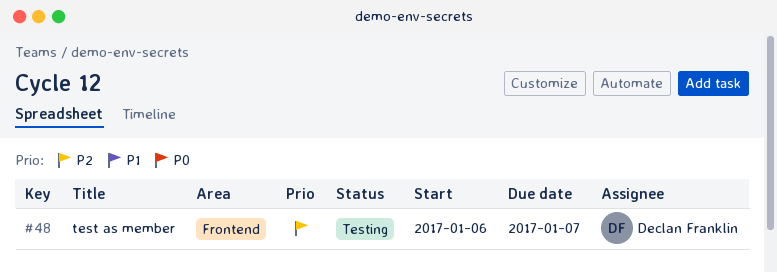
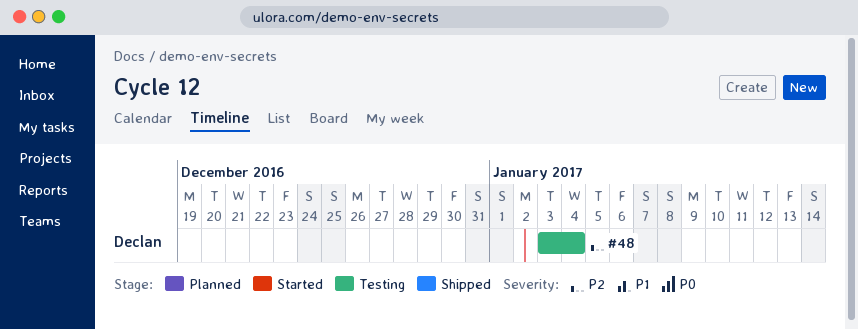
#48, start: Jan 6 -> Jan 3
#48, due: Jan 7 -> Jan 4

